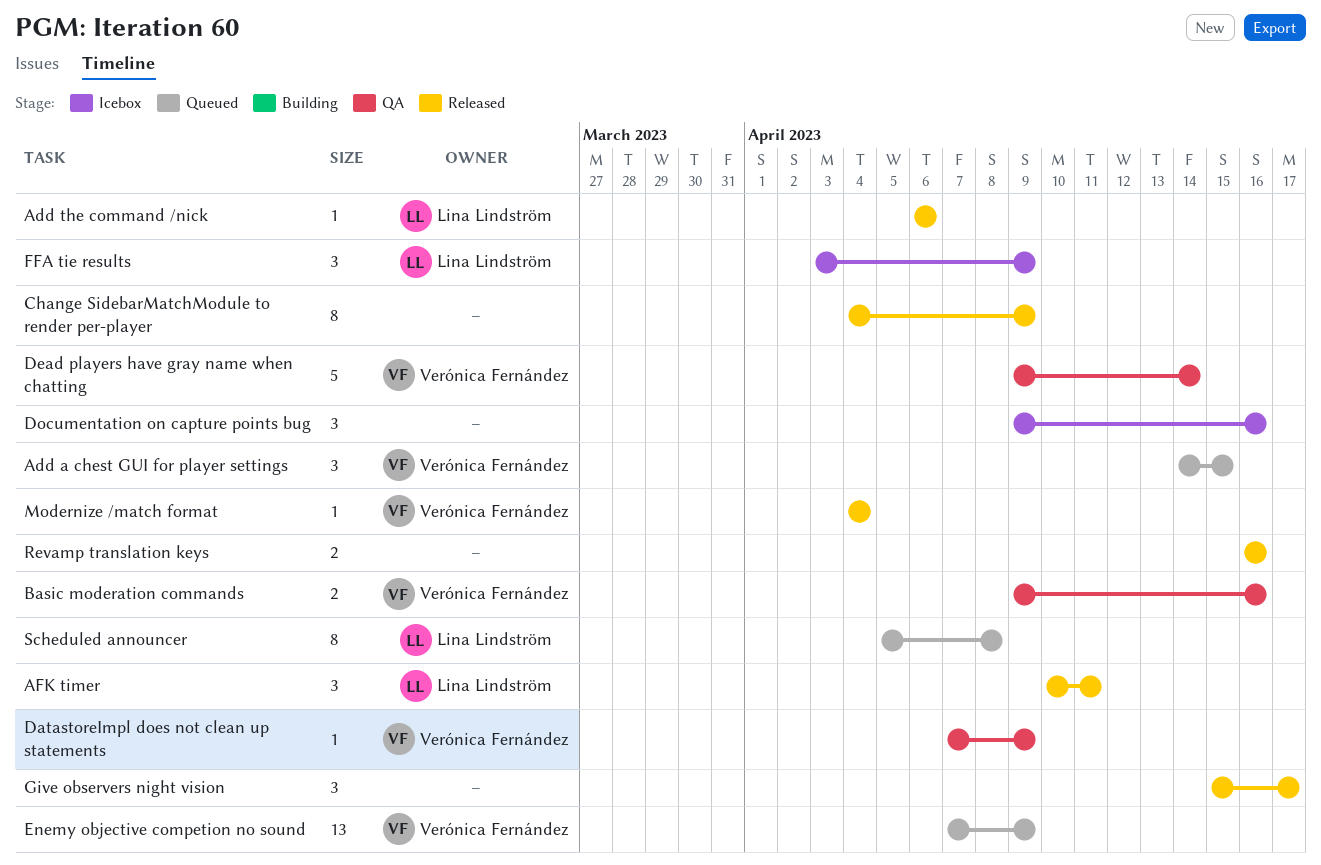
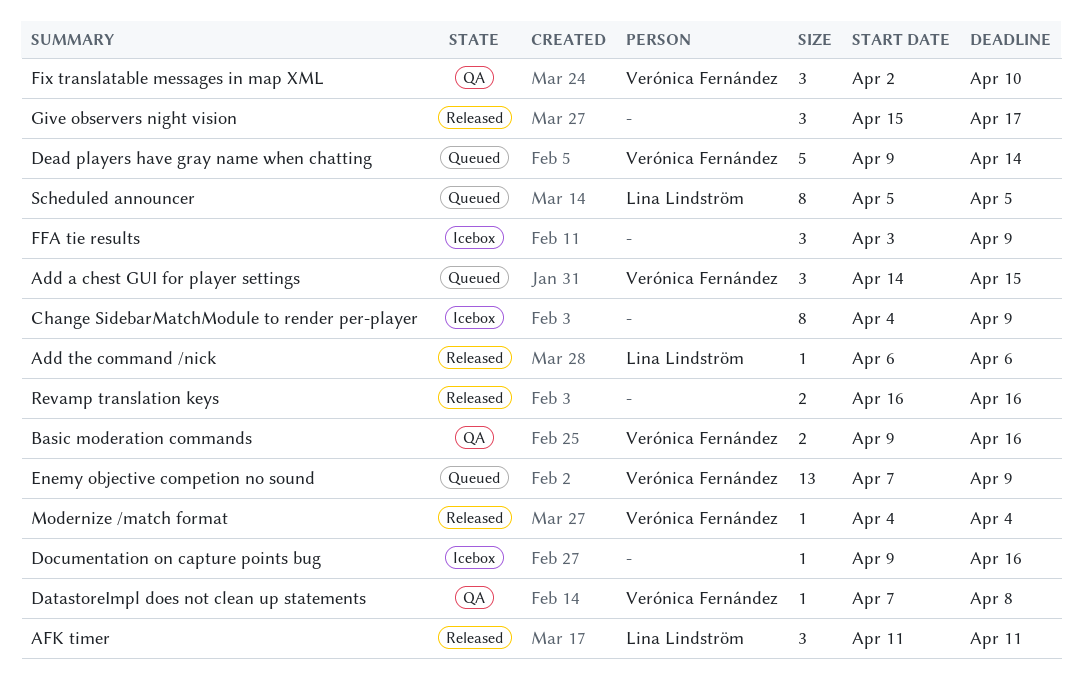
AFK timer, start: Apr 10 -> Apr 11
Change SidebarMatchModule to render per-player, status: Released -> Icebox
DatastoreImpl does not clean up statements, due: Apr 9 -> Apr 8
Dead players have gray name when chatting, status: QA -> Queued
Documentation on capture points bug, estimate: 3 -> 1
FFA tie results, owner: Lina Lindström -> none
Fix translatable messages in map XML: none -> present
Scheduled announcer, due: Apr 8 -> Apr 5

